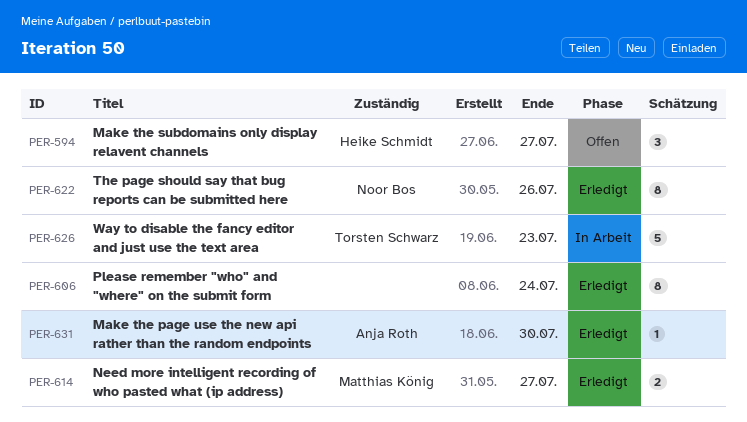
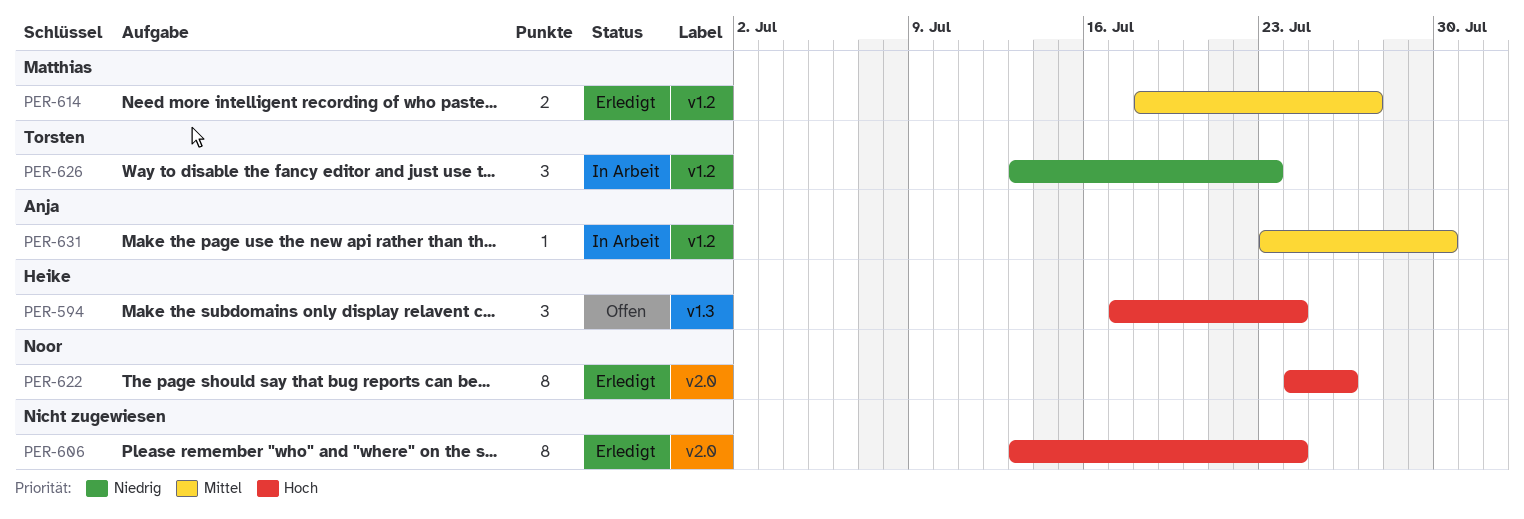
PER-594, due: Jul 27 -> Jul 24
PER-626, estimate: 5 -> 3
PER-631, status: Erledigt -> In Arbeit

